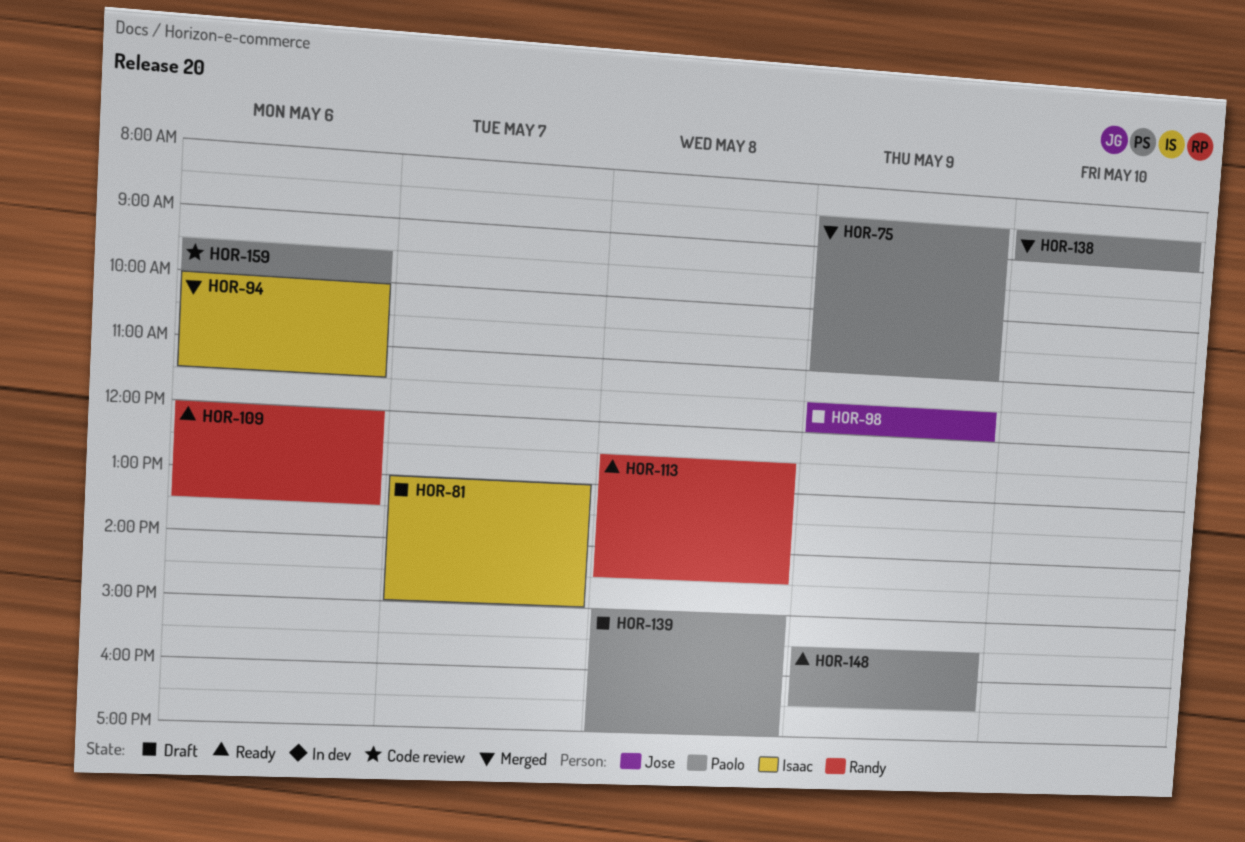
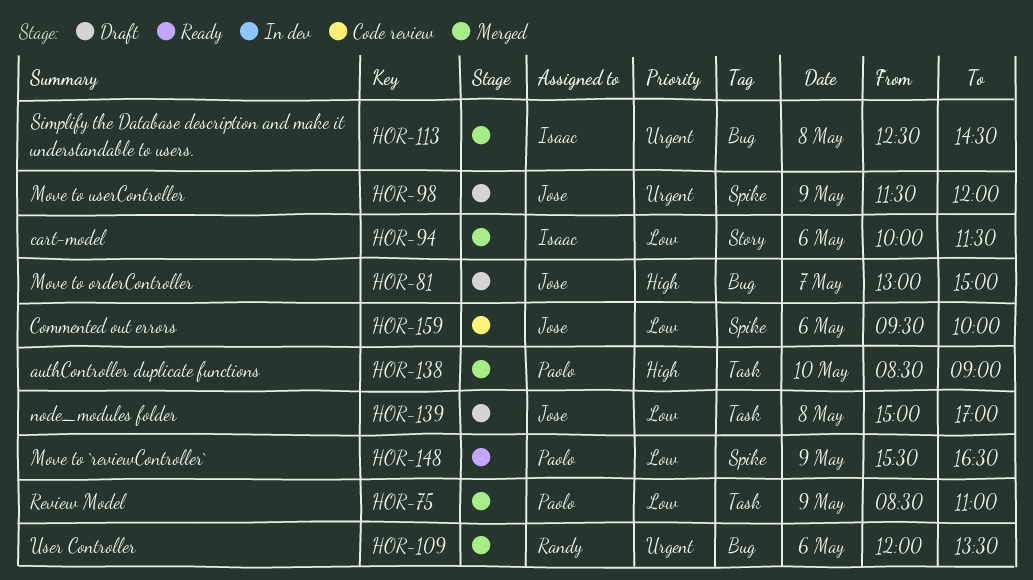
HOR-81, owner: Isaac -> Jose
HOR-109, status: Ready -> Merged
HOR-113, status: Ready -> Merged
HOR-113, owner: Randy -> Isaac
HOR-139, owner: Paolo -> Jose
HOR-159, owner: Paolo -> Jose

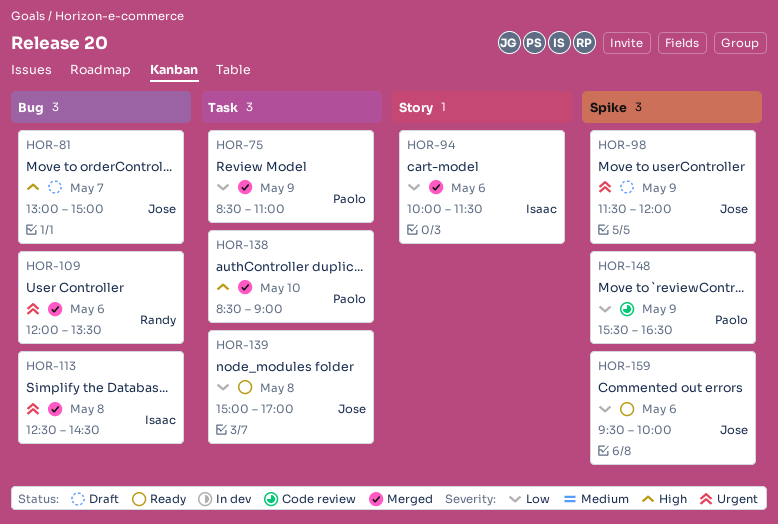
HOR-139, status: Draft -> Ready
HOR-148, status: Ready -> Code review
HOR-159, status: Code review -> Ready

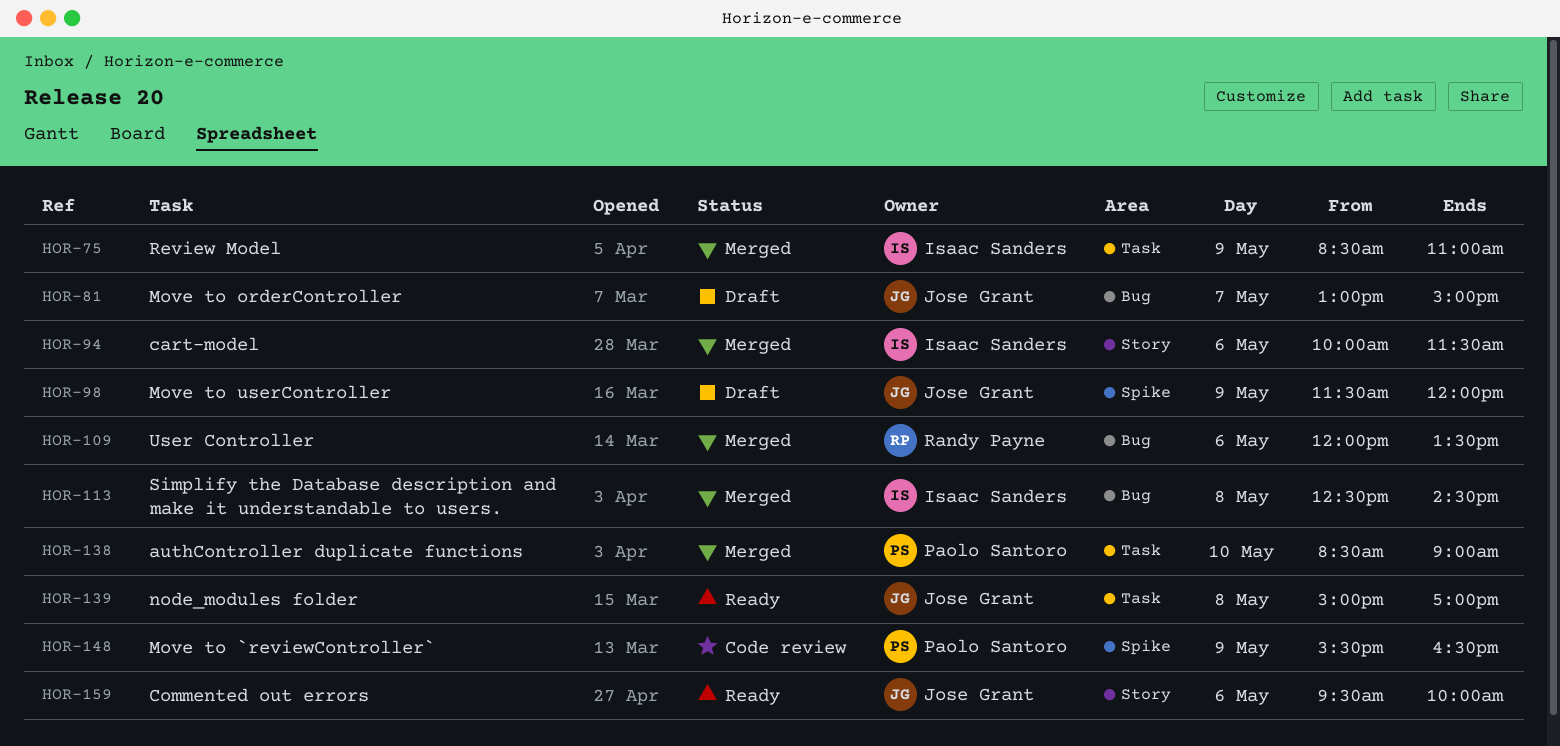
HOR-75, owner: Paolo Santoro -> Isaac Sanders
HOR-159, label: Spike -> Story

